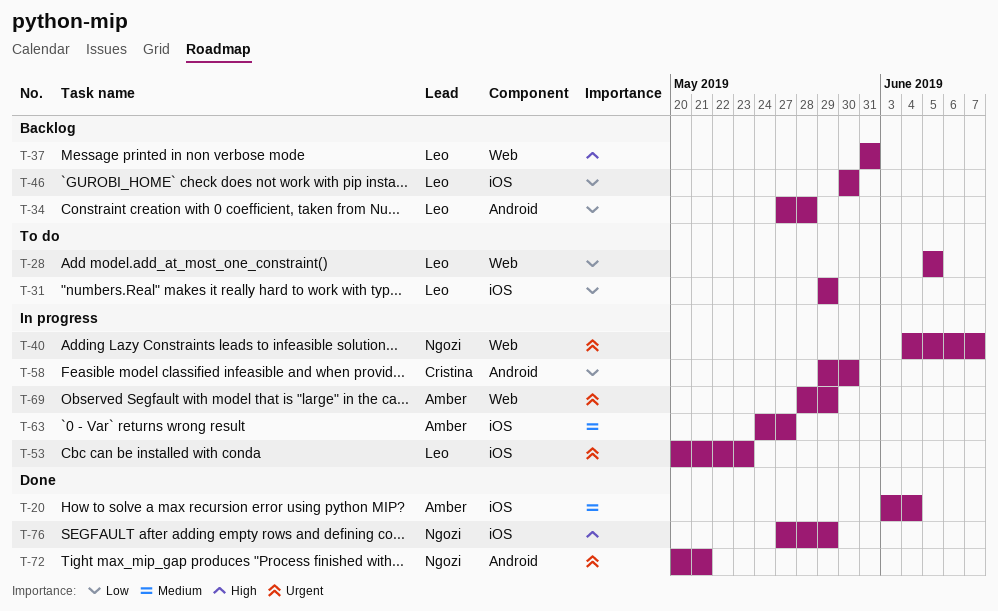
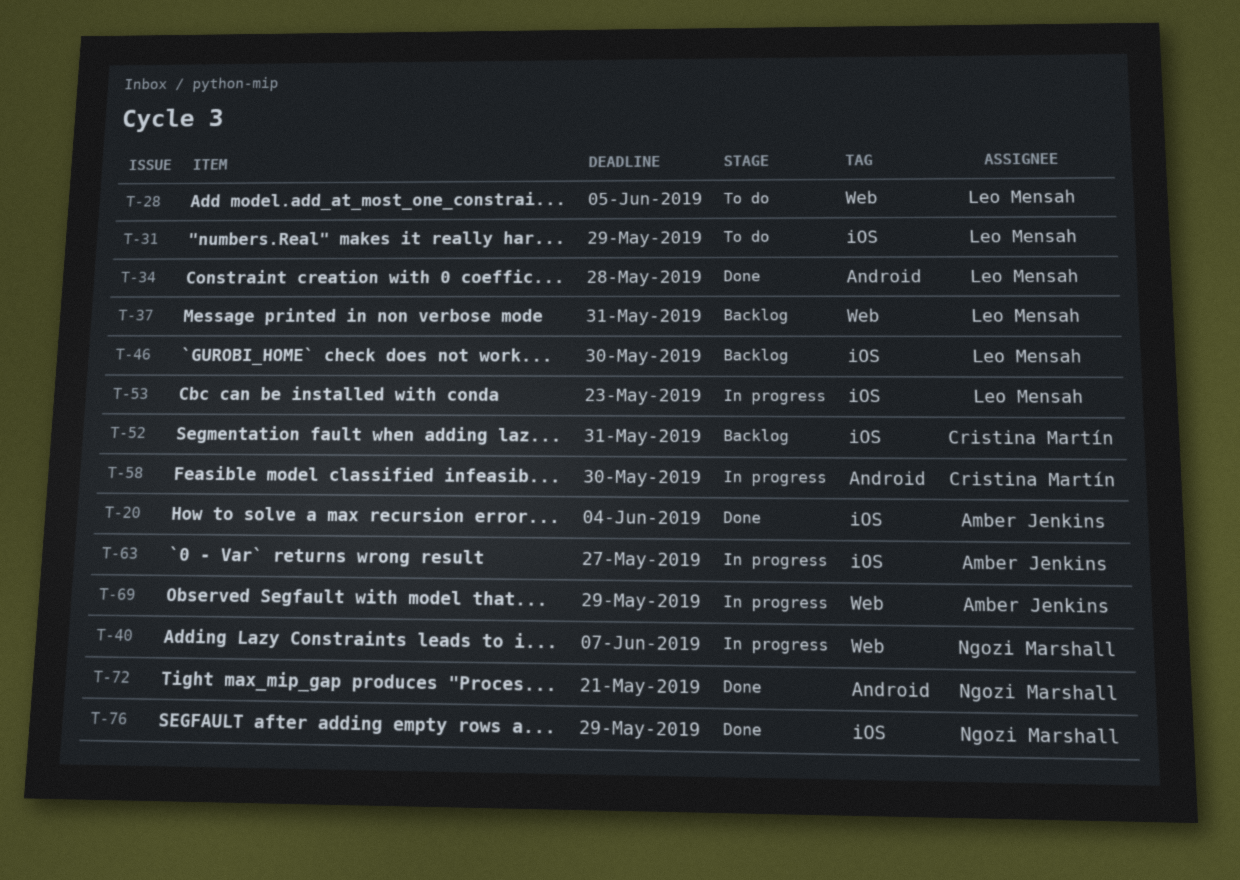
T-34, status: Backlog -> Done
T-52: none -> present

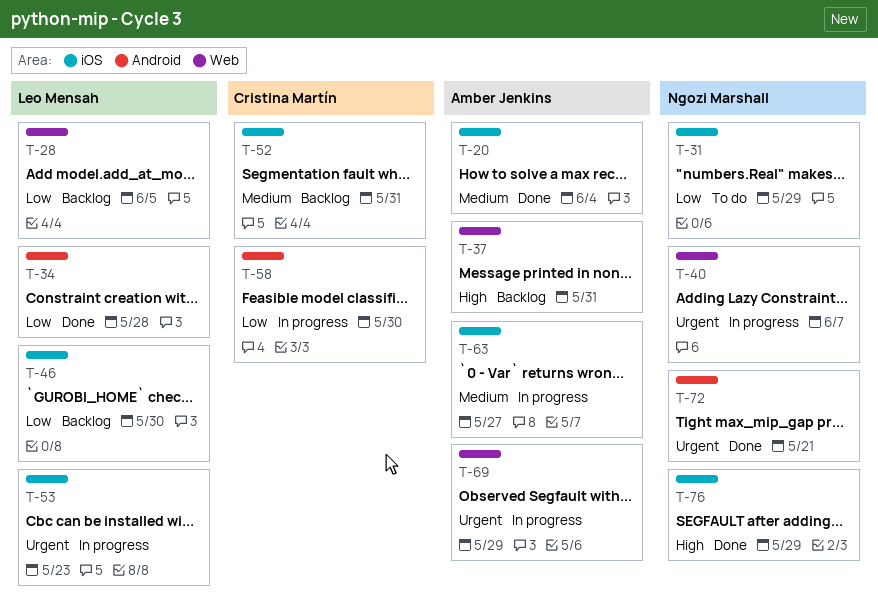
T-28, status: To do -> Backlog
T-31, owner: Leo Mensah -> Ngozi Marshall
T-37, owner: Leo Mensah -> Amber Jenkins

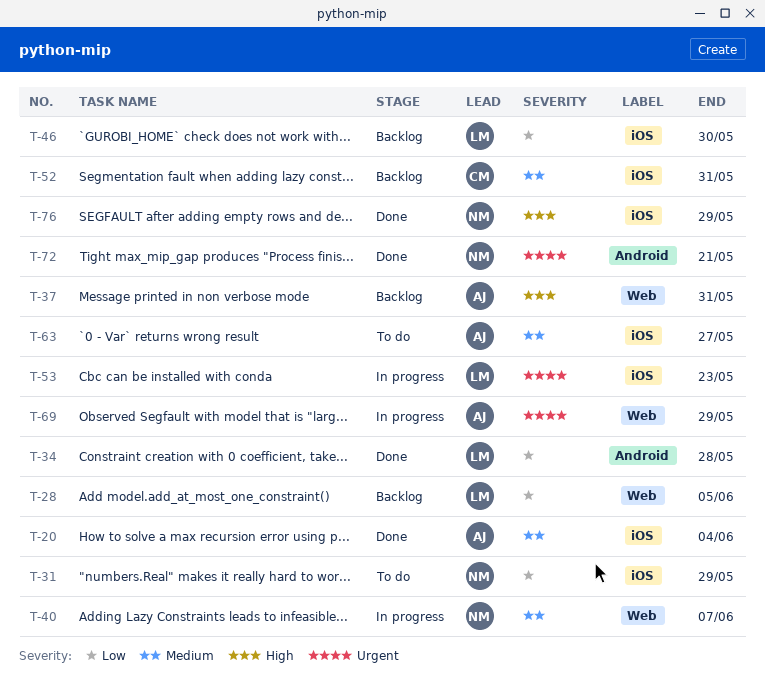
T-40, priority: Urgent -> Medium
T-58: present -> none
T-63, status: In progress -> To do

